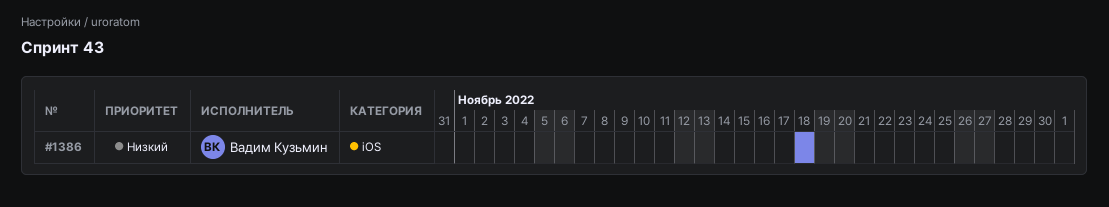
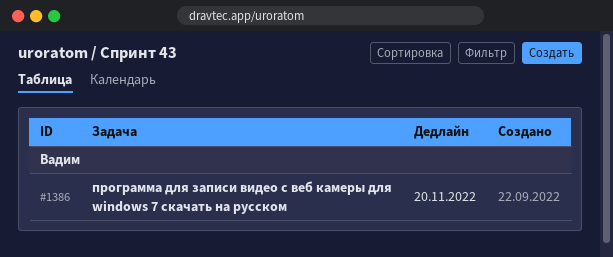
#1386, due: Nov 18 -> Nov 20

